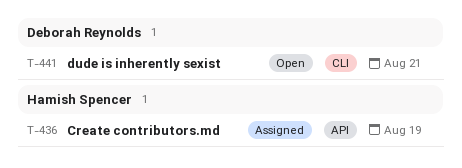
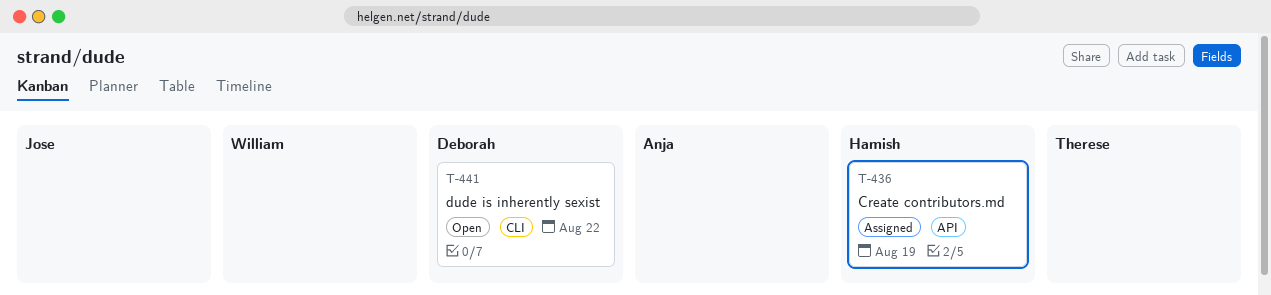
T-441, due: Aug 21 -> Aug 22

